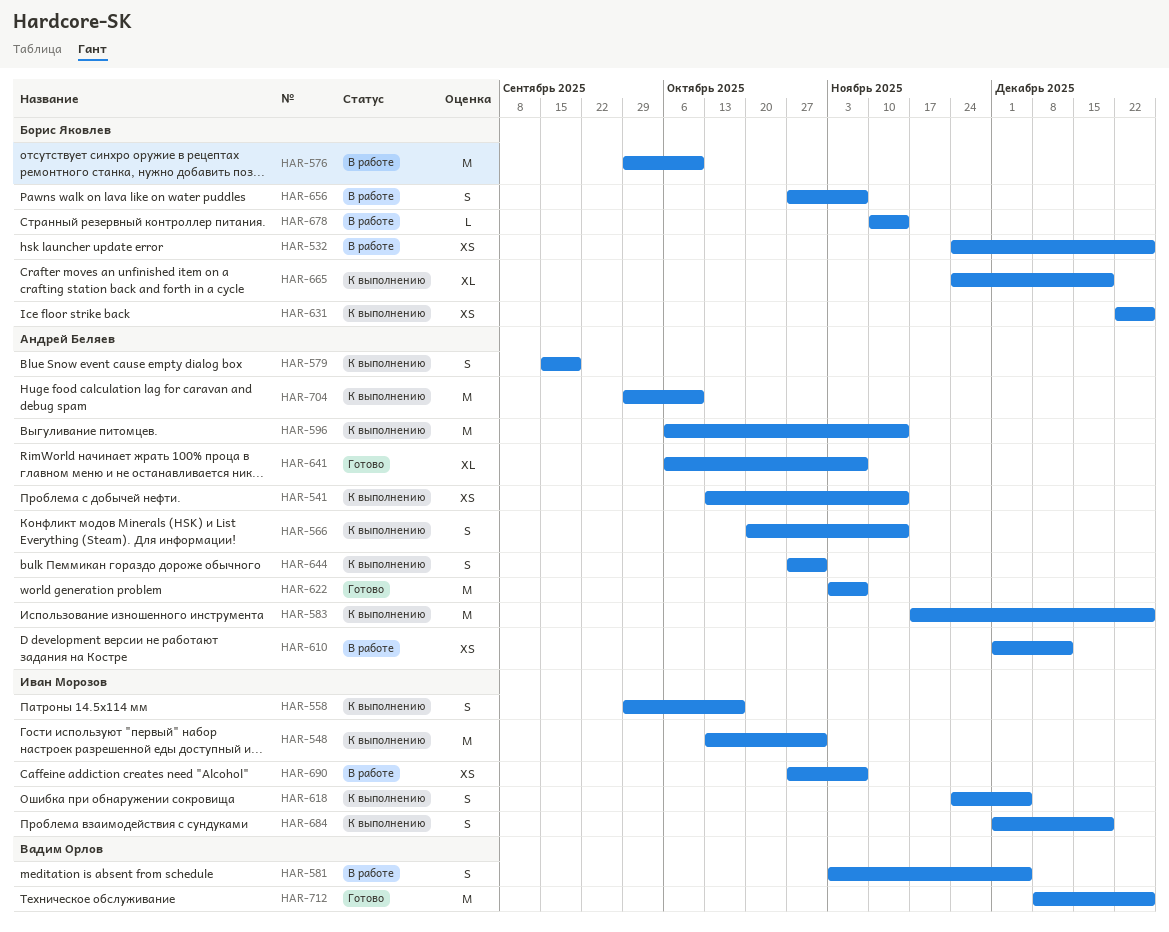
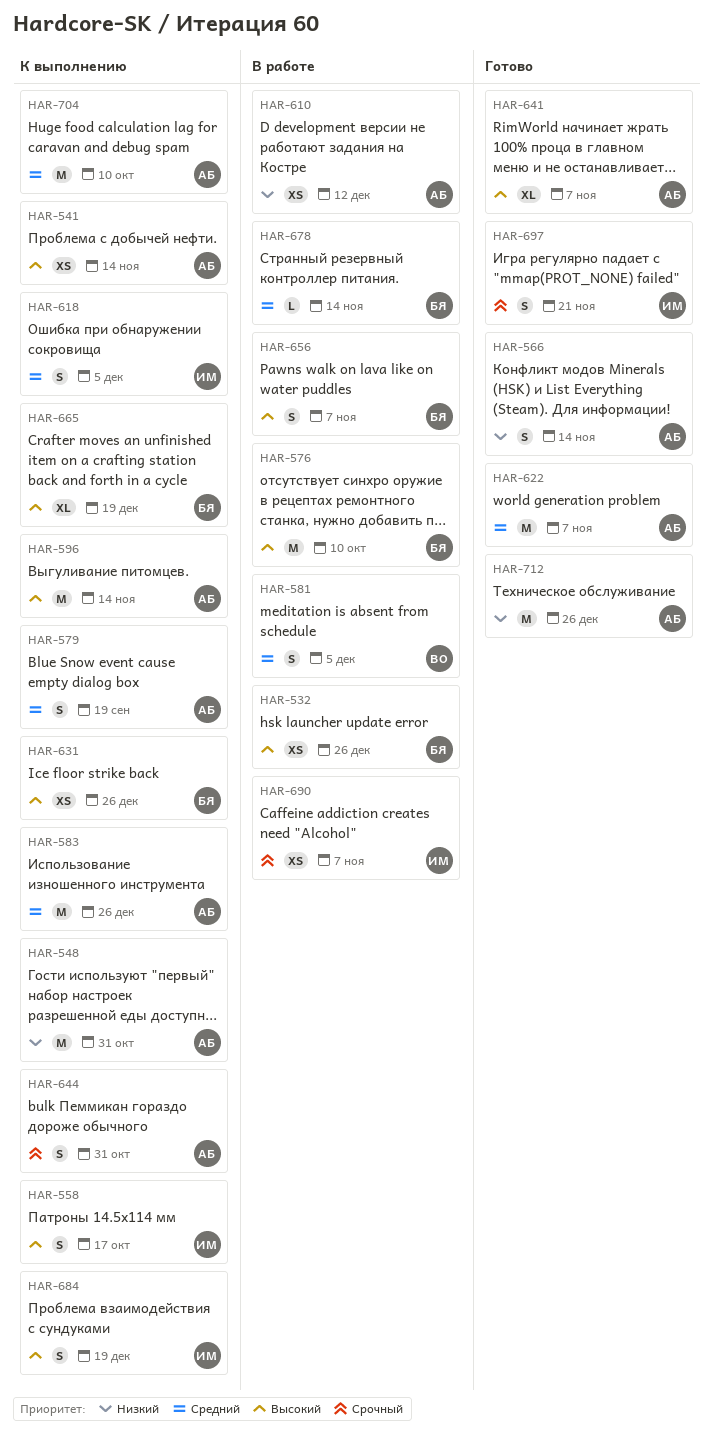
HAR-548, owner: Иван Морозов -> Андрей Беляев
HAR-566, status: К выполнению -> Готово
HAR-697: none -> present
HAR-712, owner: Вадим Орлов -> Андрей Беляев

